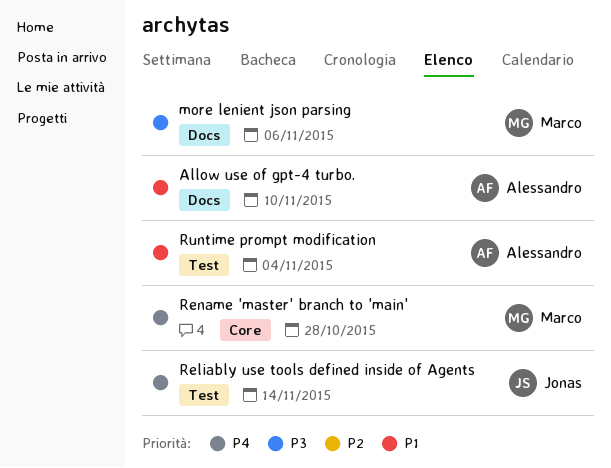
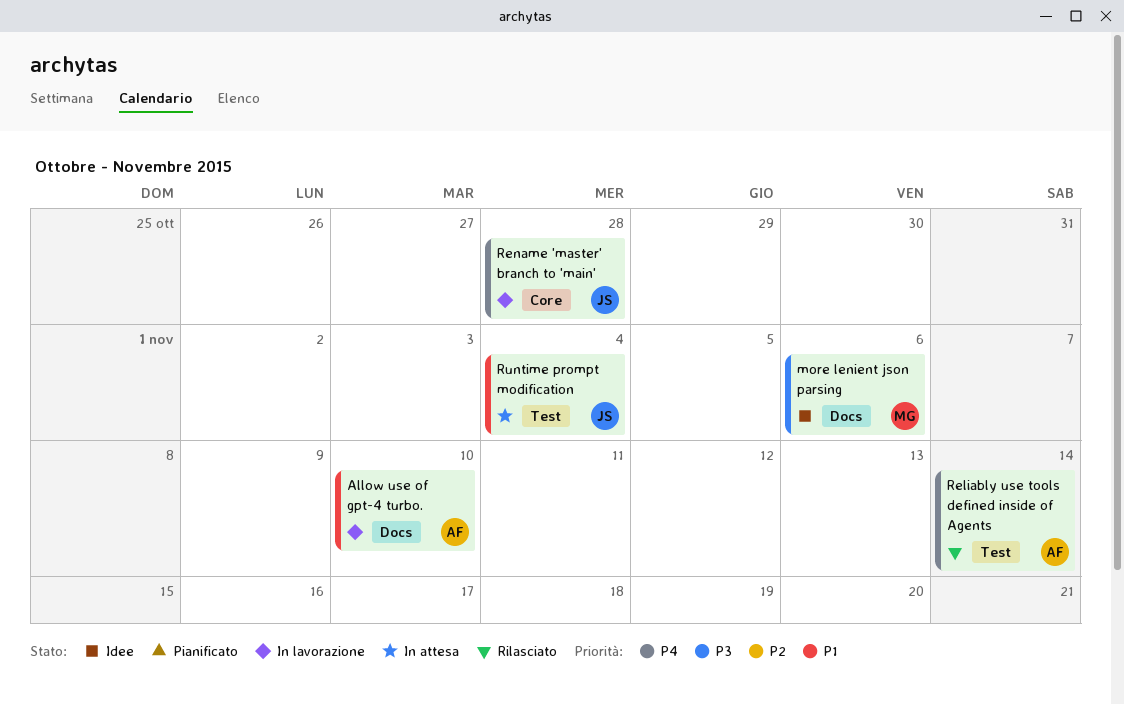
Reliably use tools defined inside of Agents, owner: Jonas -> Alessandro
Rename 'master' branch to 'main', owner: Marco -> Jonas
Runtime prompt modification, owner: Alessandro -> Jonas

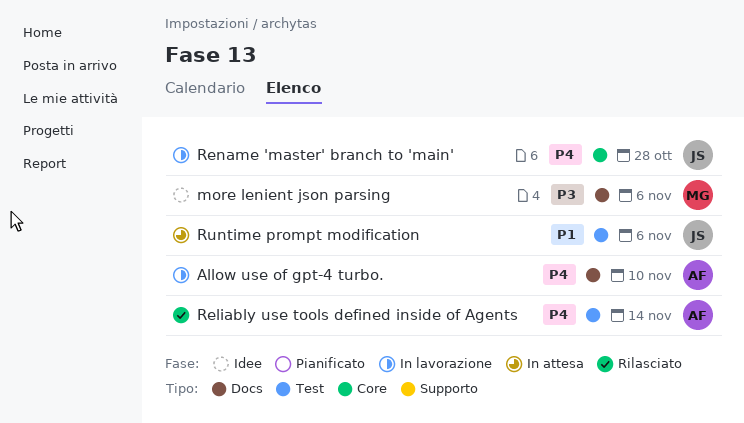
Allow use of gpt-4 turbo., priority: P1 -> P4
Runtime prompt modification, due: Nov 4 -> Nov 6

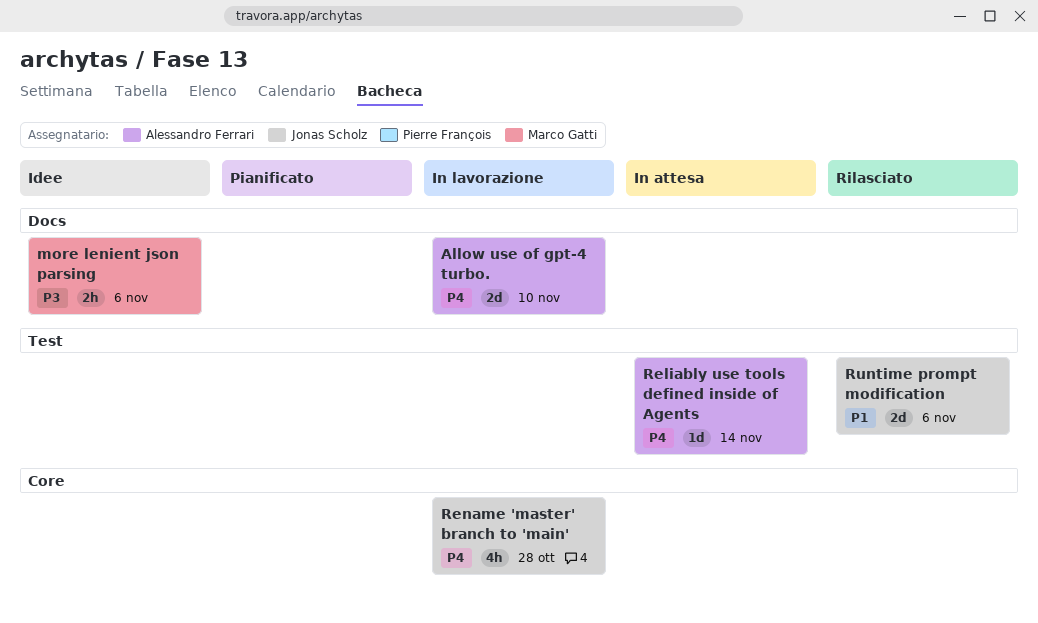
Reliably use tools defined inside of Agents, status: Rilasciato -> In attesa
Runtime prompt modification, status: In attesa -> Rilasciato

